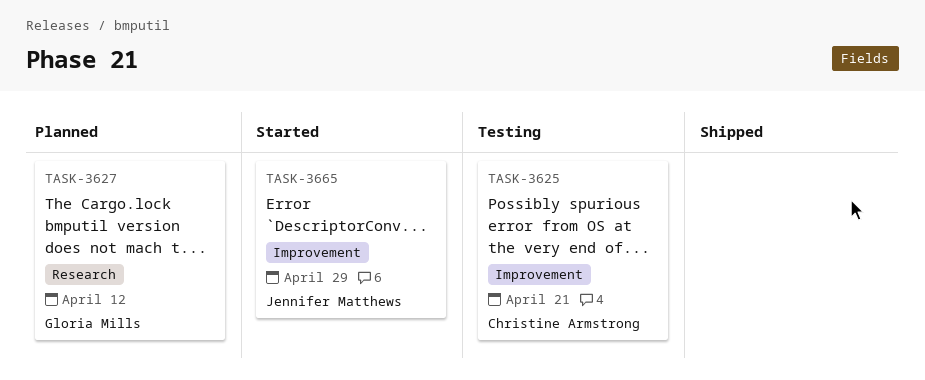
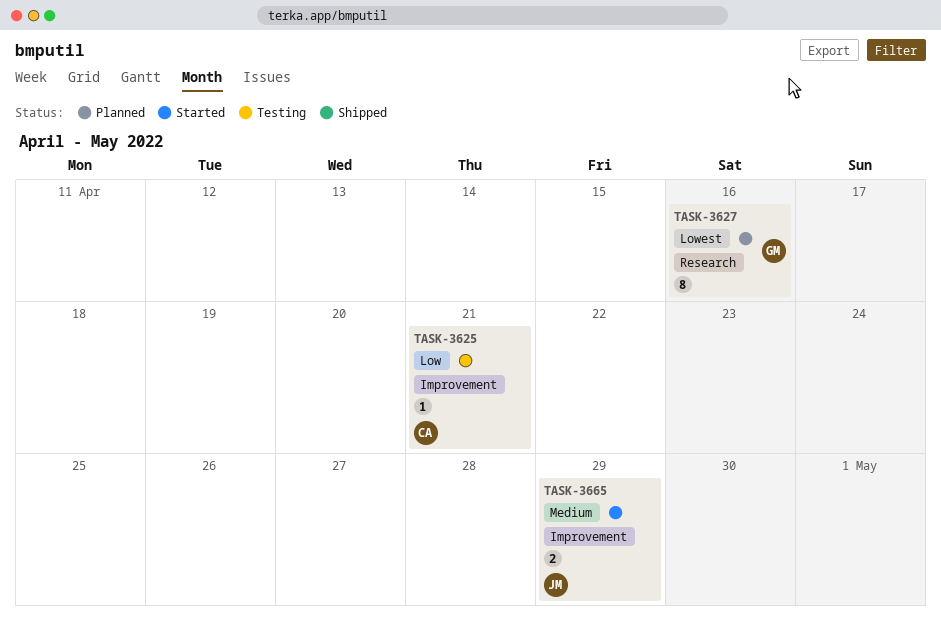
TASK-3627, due: Apr 12 -> Apr 16

